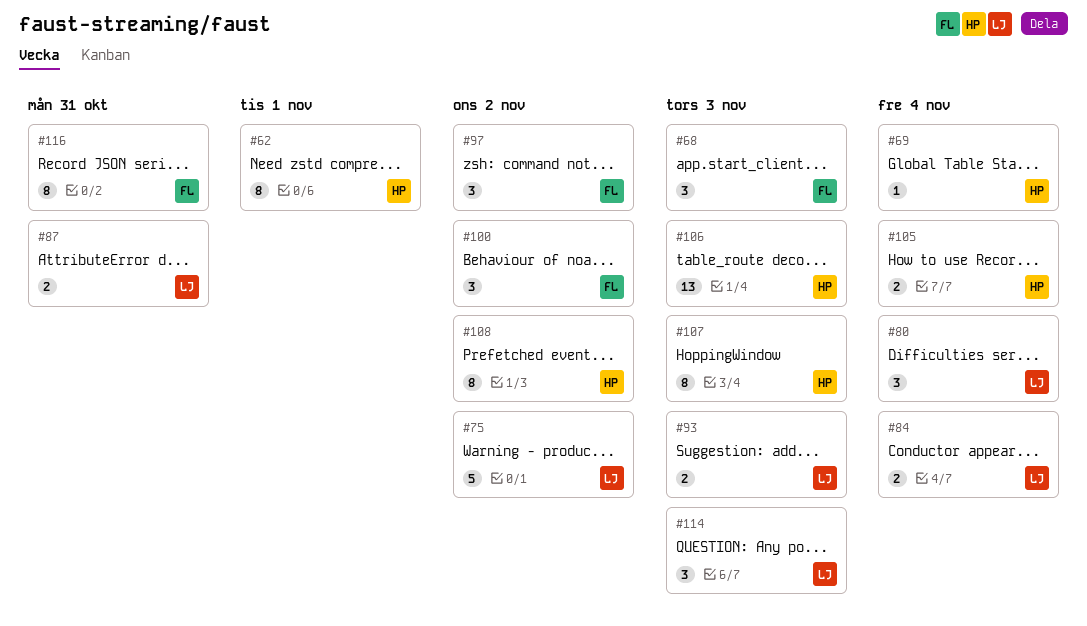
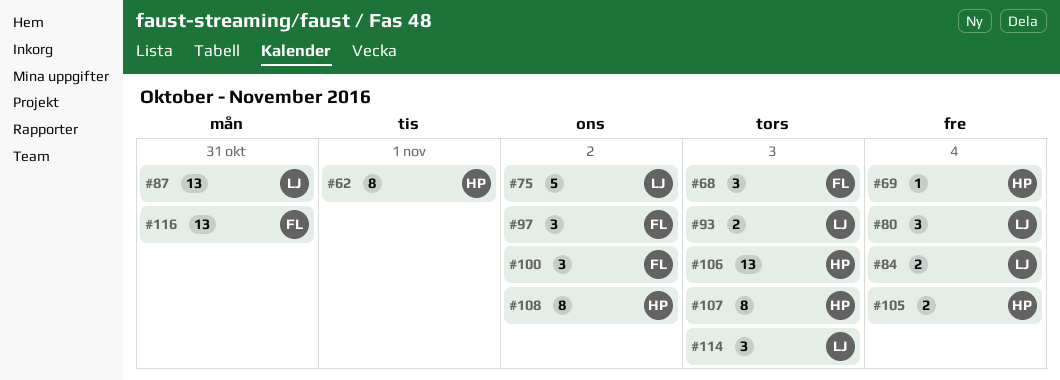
#87, estimate: 2 -> 13
#116, estimate: 8 -> 13

